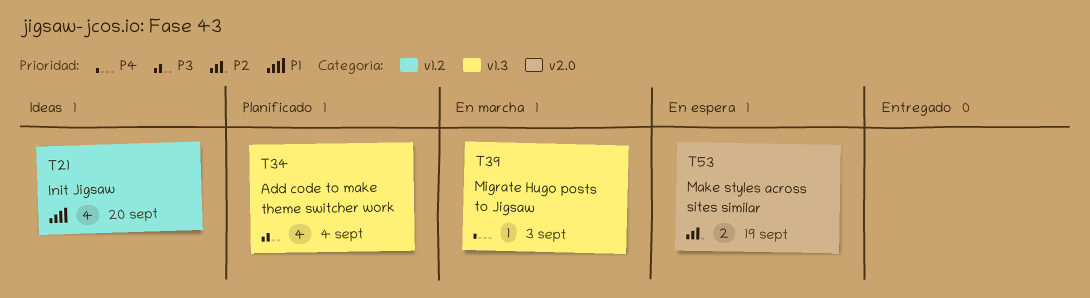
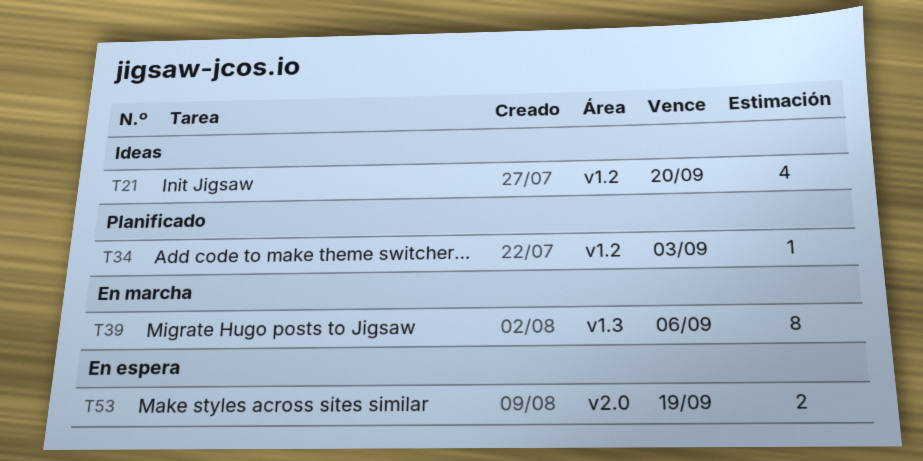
T34, label: v1.3 -> v1.2
T34, estimate: 4 -> 1
T34, due: Sep 4 -> Sep 3
T39, estimate: 1 -> 8
T39, due: Sep 3 -> Sep 6

